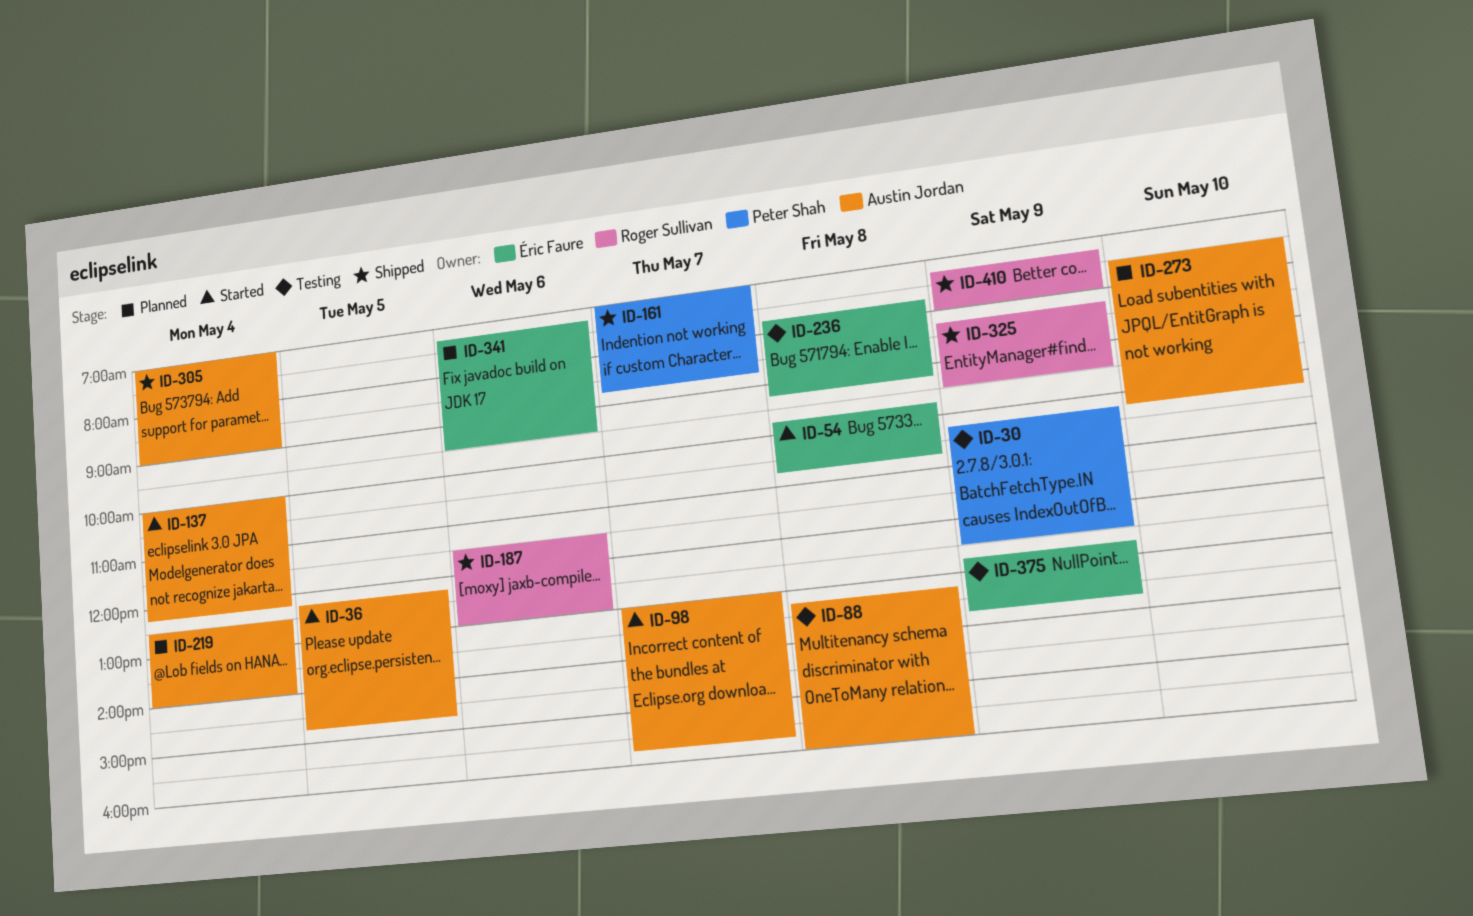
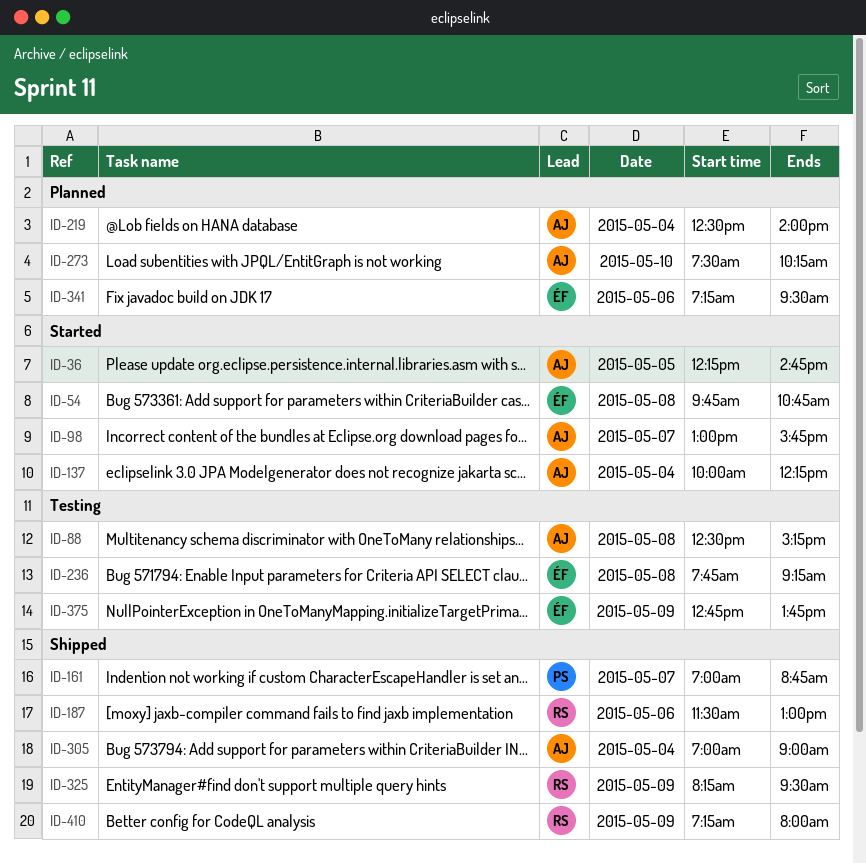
ID-30: present -> none
ID-88, begins: 13:15 -> 12:30
ID-88, ends: 16:00 -> 15:15

